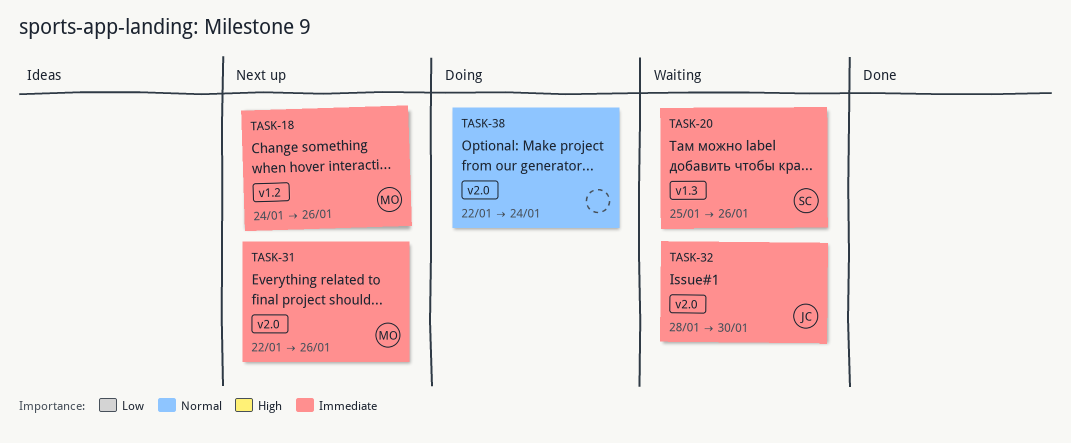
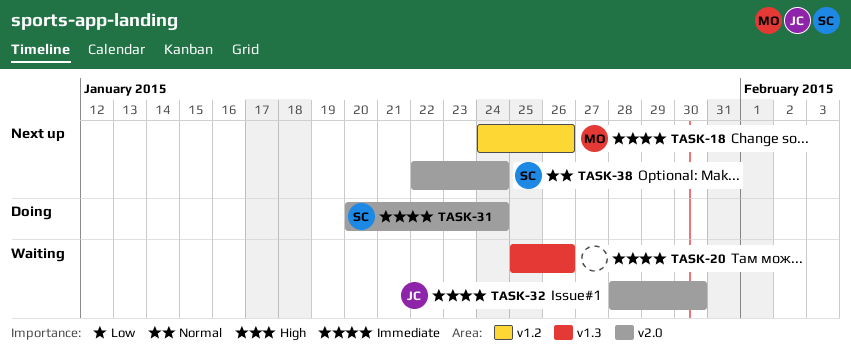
TASK-20, owner: SC -> none
TASK-31, status: Next up -> Doing
TASK-31, owner: MO -> SC
TASK-31, start: Jan 22 -> Jan 20
TASK-31, due: Jan 26 -> Jan 24
TASK-38, status: Doing -> Next up
TASK-38, owner: none -> SC

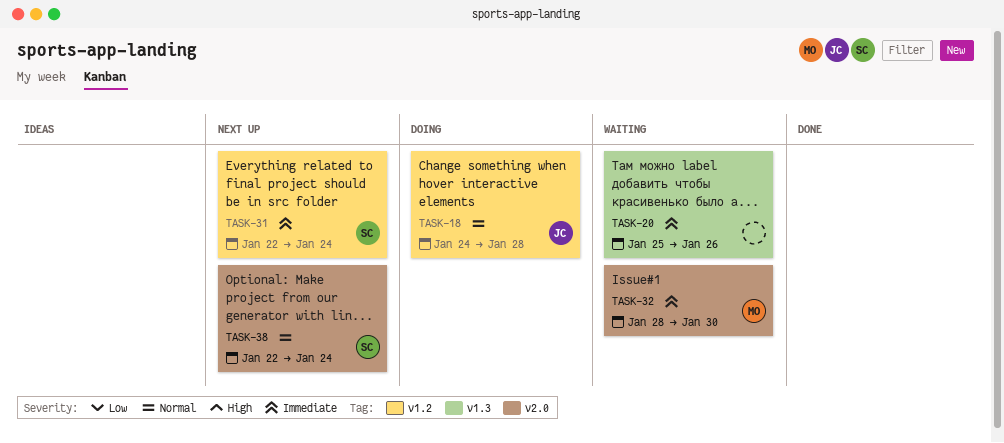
TASK-18, status: Next up -> Doing
TASK-18, owner: MO -> JC
TASK-18, priority: Immediate -> Normal
TASK-18, due: Jan 26 -> Jan 28
TASK-31, status: Doing -> Next up
TASK-31, label: v2.0 -> v1.2
TASK-31, start: Jan 20 -> Jan 22
TASK-32, owner: JC -> MO

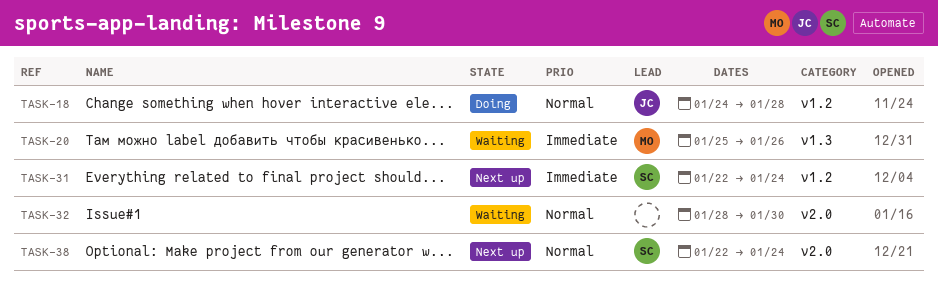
TASK-20, owner: none -> MO
TASK-32, owner: MO -> none
TASK-32, priority: Immediate -> Normal

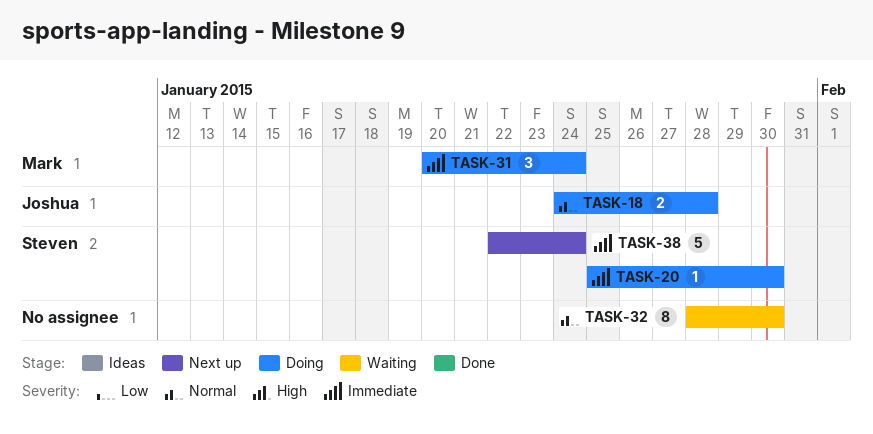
TASK-20, status: Waiting -> Doing
TASK-20, owner: Mark -> Steven
TASK-20, due: Jan 26 -> Jan 30
TASK-31, status: Next up -> Doing
TASK-31, owner: Steven -> Mark
TASK-31, start: Jan 22 -> Jan 20
TASK-38, priority: Normal -> Immediate

